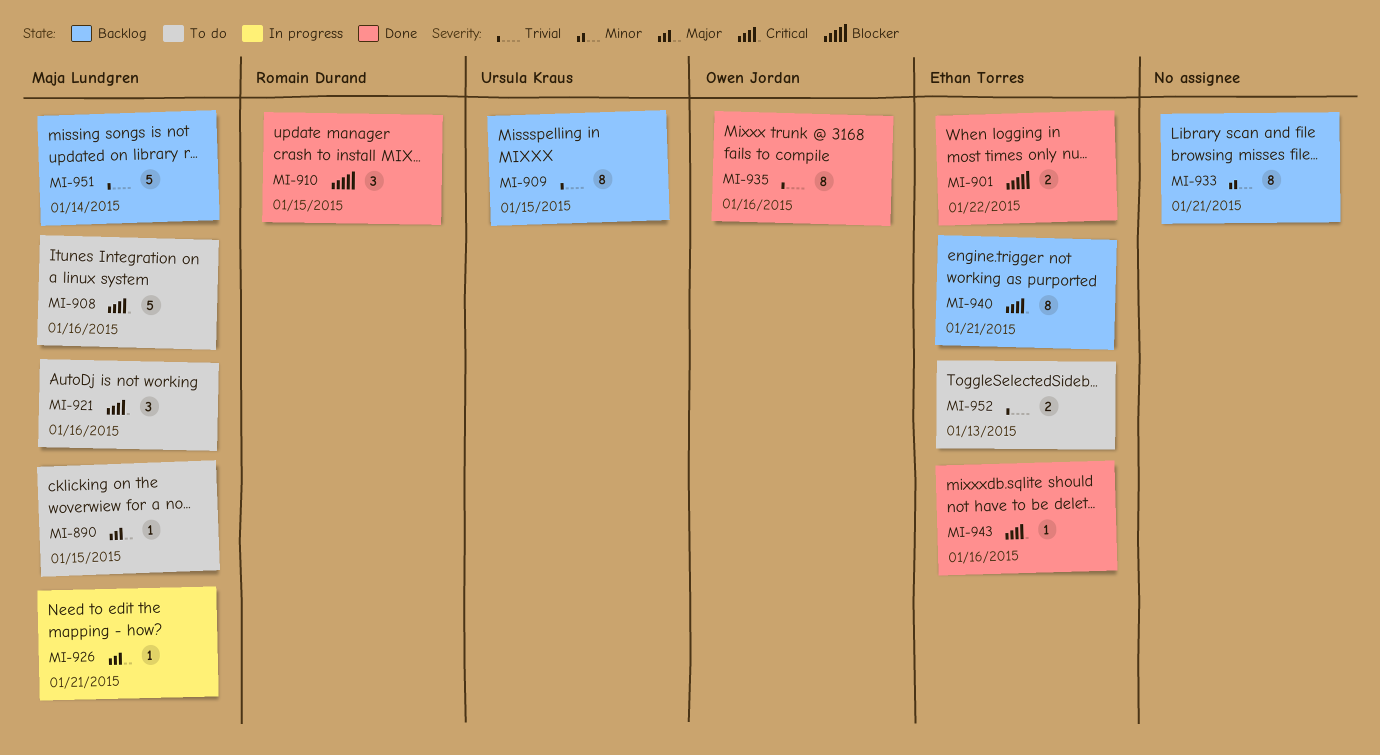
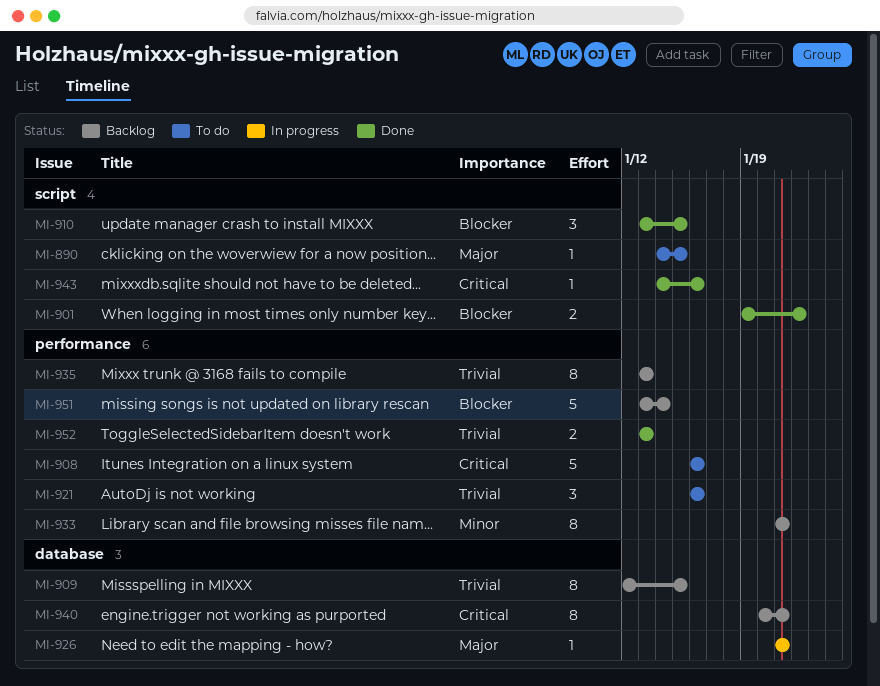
MI-921, priority: Critical -> Trivial
MI-935, status: Done -> Backlog
MI-935, due: Jan 16 -> Jan 13
MI-951, priority: Trivial -> Blocker
MI-952, status: To do -> Done

